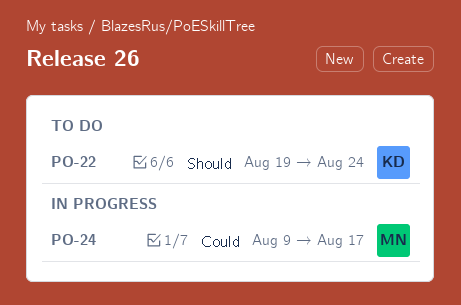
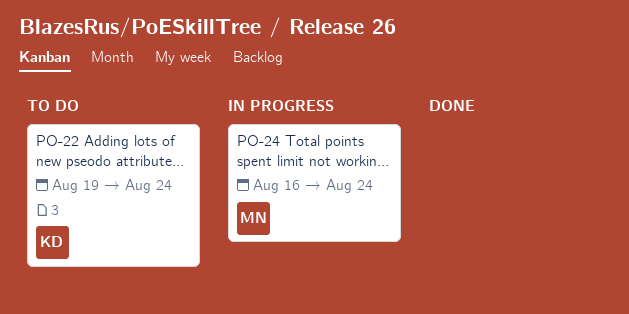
PO-24, start: Aug 9 -> Aug 16
PO-24, due: Aug 17 -> Aug 24

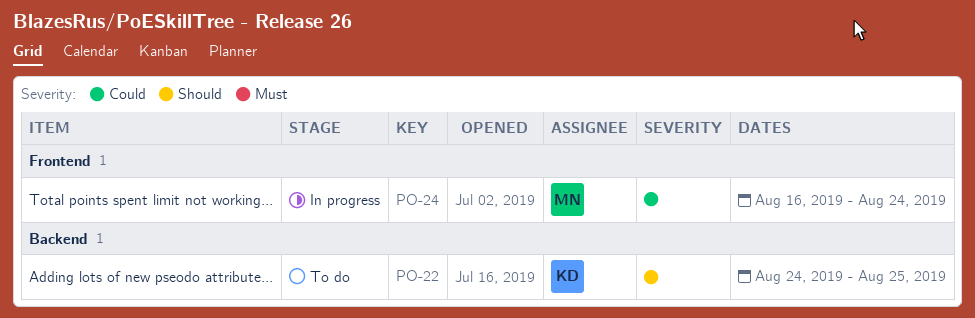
PO-22, start: Aug 19 -> Aug 24
PO-22, due: Aug 24 -> Aug 25

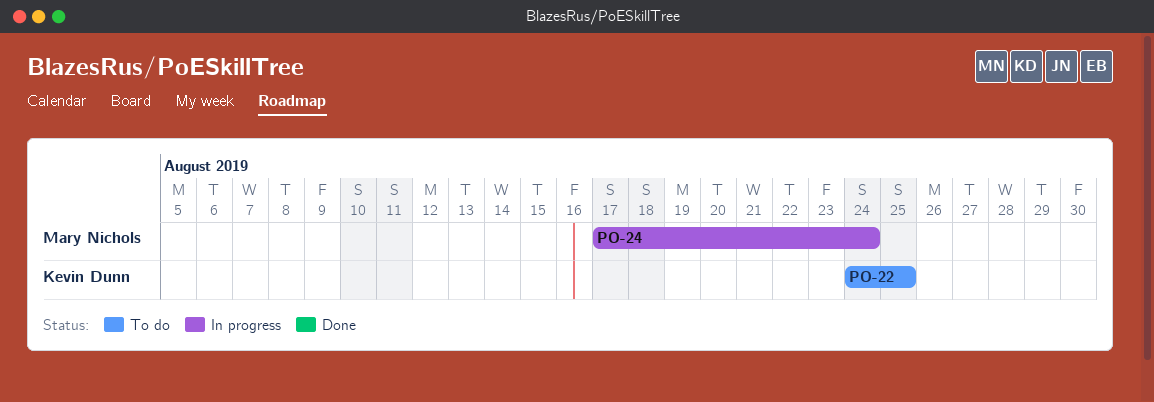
PO-24, start: Aug 16 -> Aug 17

